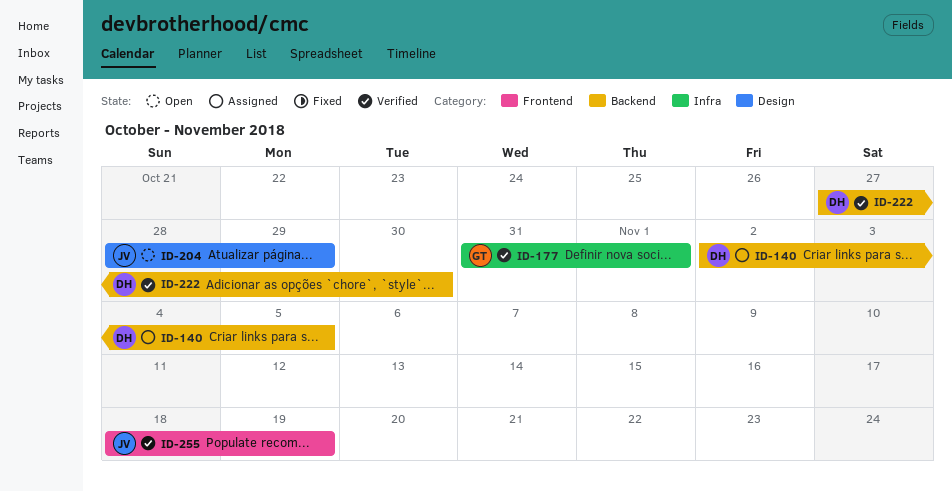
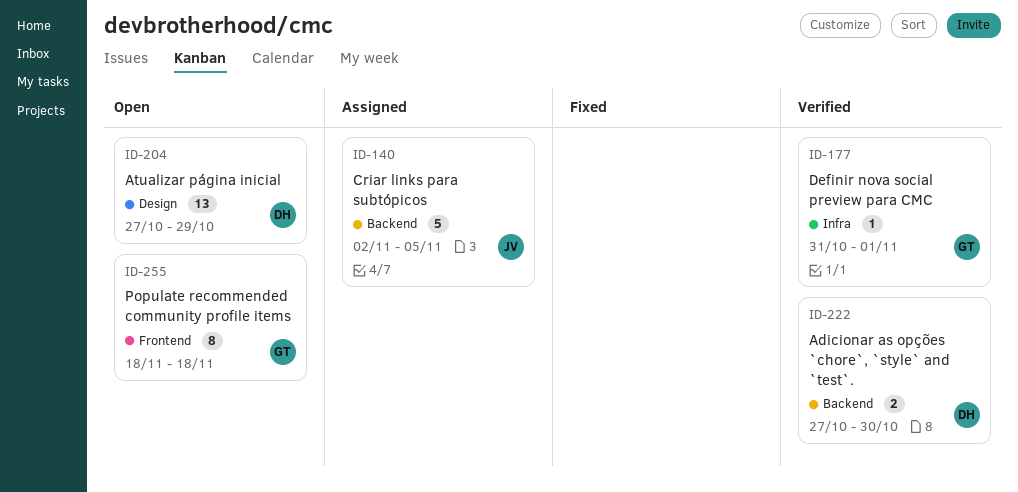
ID-140, owner: DH -> JV
ID-204, owner: JV -> DH
ID-204, start: Oct 28 -> Oct 27
ID-255, status: Verified -> Open
ID-255, owner: JV -> GT
ID-255, due: Nov 19 -> Nov 18

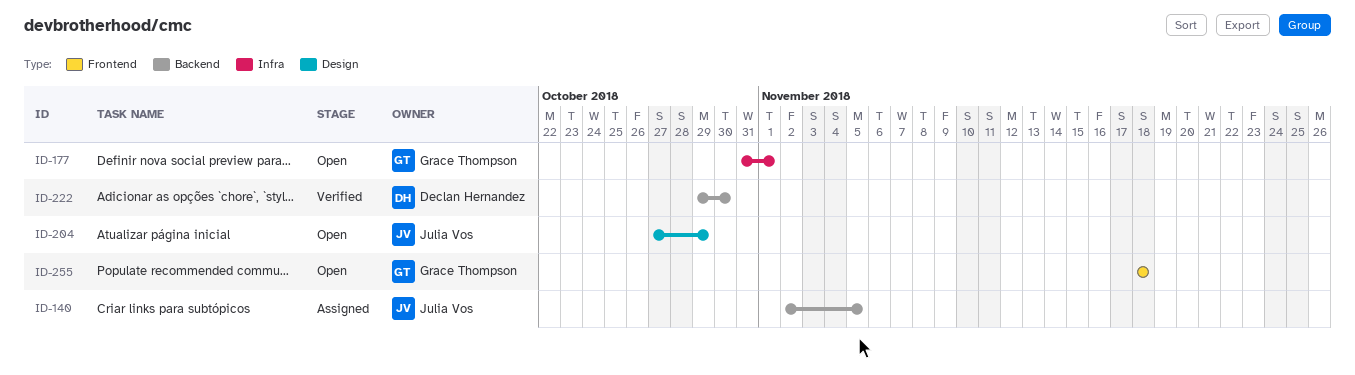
ID-177, status: Verified -> Open
ID-204, owner: Declan Hernandez -> Julia Vos
ID-222, start: Oct 27 -> Oct 29

